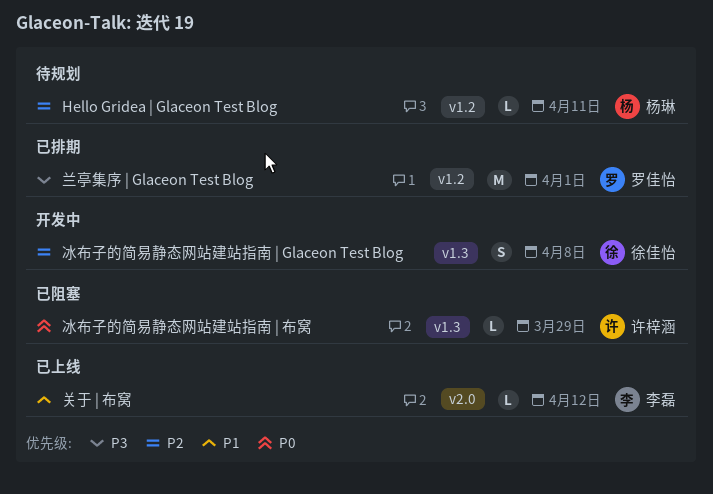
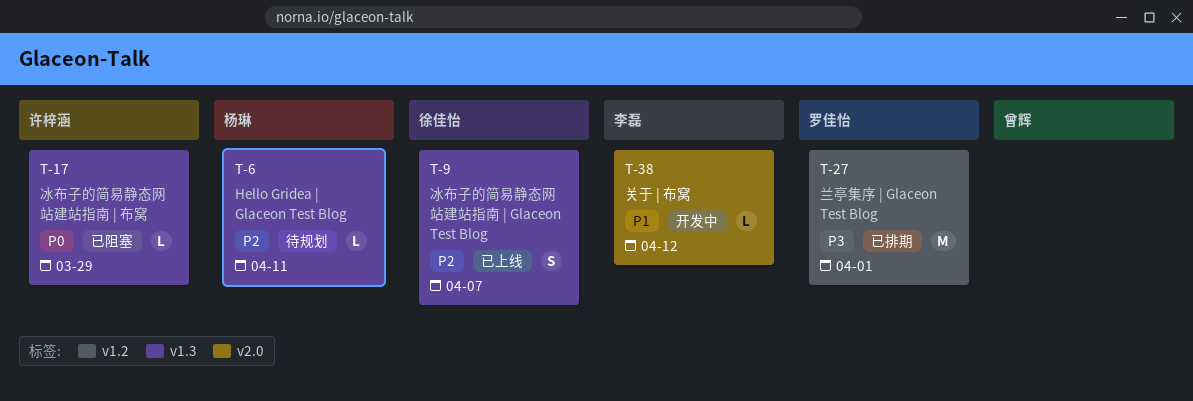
Hello Gridea | Glaceon Test Blog, label: v1.2 -> v1.3
关于 | 布窝, status: 已上线 -> 开发中
冰布子的简易静态网站建站指南 | Glaceon Test Blog, status: 开发中 -> 已上线
冰布子的简易静态网站建站指南 | Glaceon Test Blog, due: Apr 8 -> Apr 7

